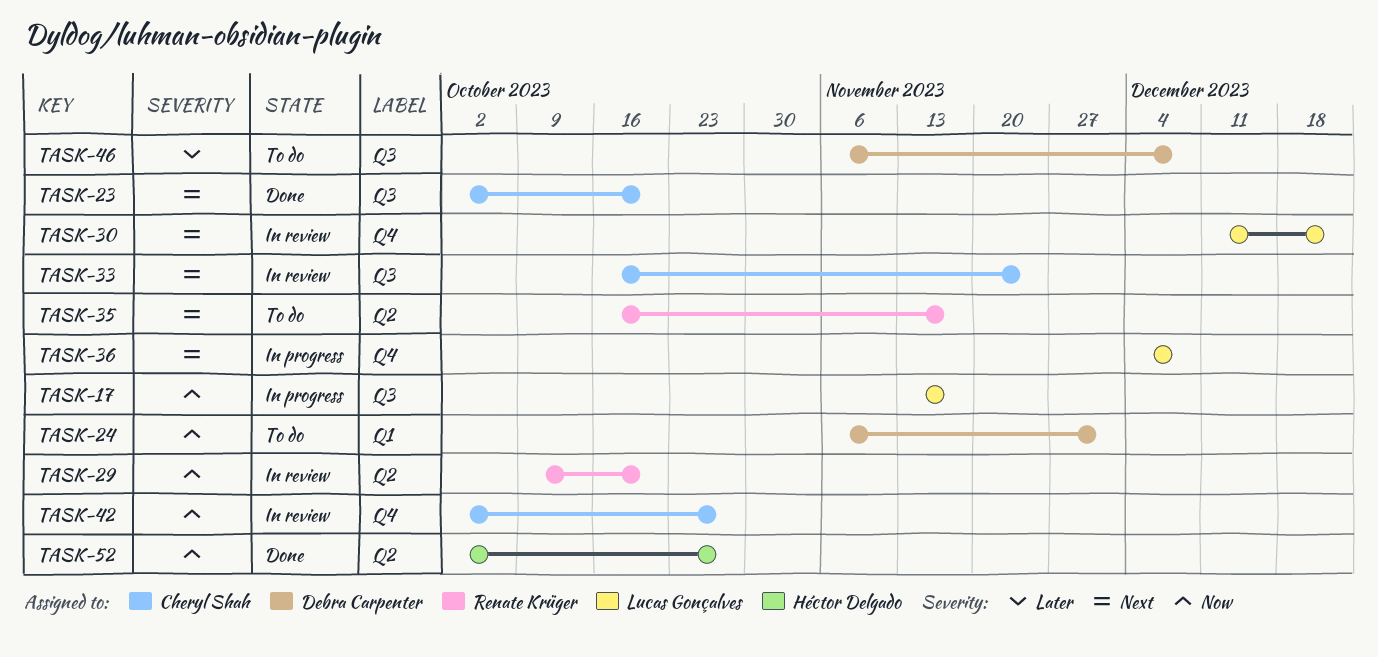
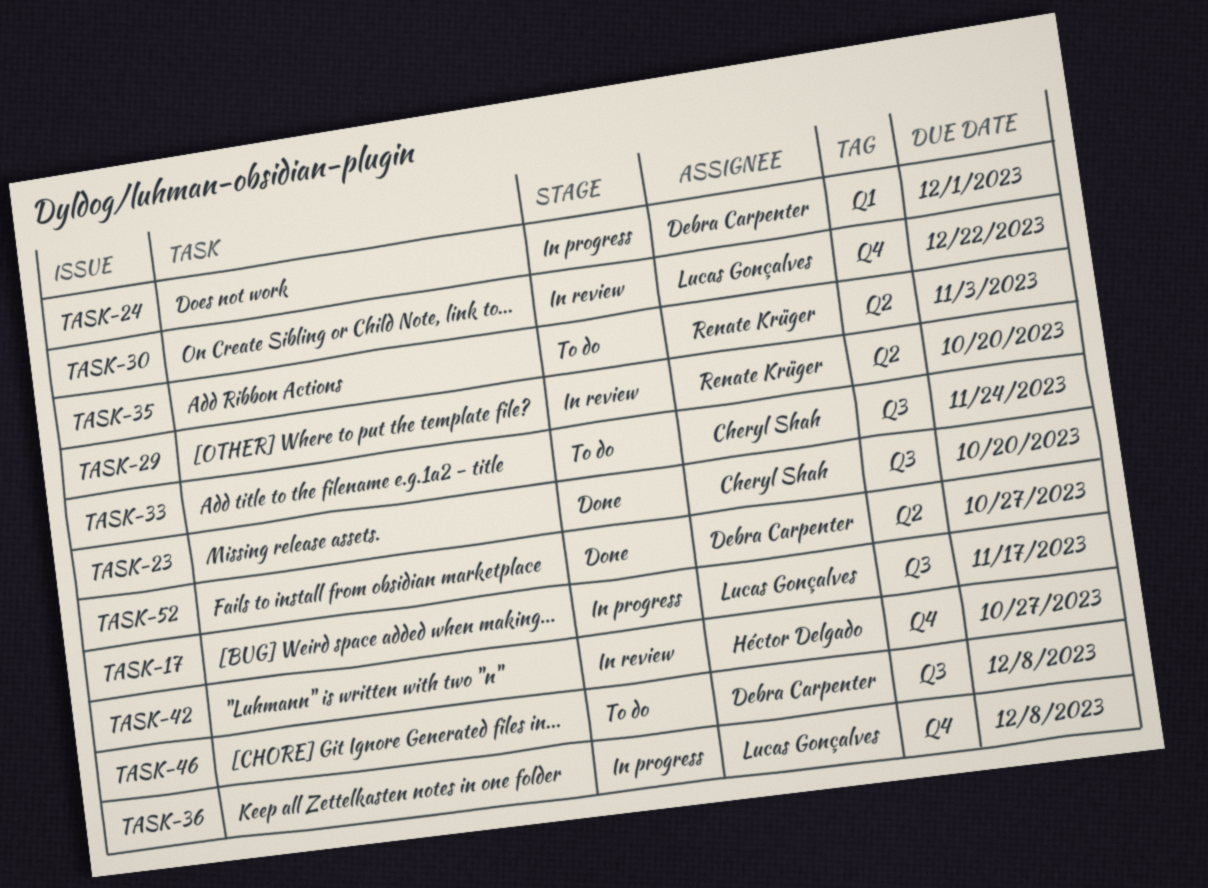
TASK-24, status: To do -> In progress
TASK-33, status: In review -> To do
TASK-35, due: Nov 17 -> Nov 3
TASK-42, owner: Cheryl Shah -> Héctor Delgado
TASK-52, owner: Héctor Delgado -> Debra Carpenter

